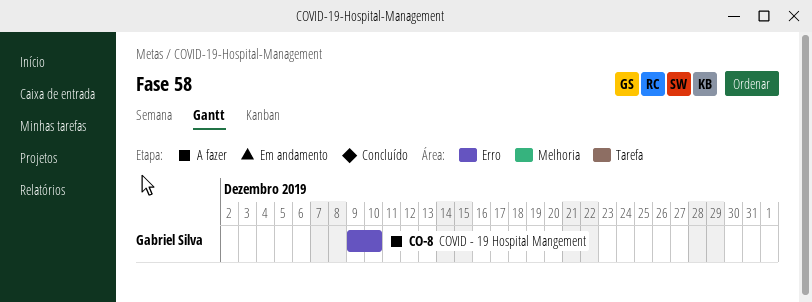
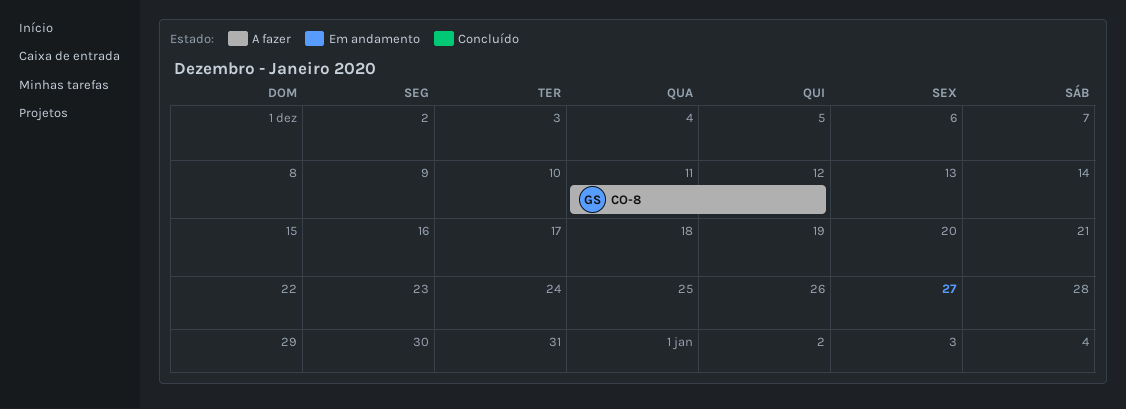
CO-8, start: Dec 9 -> Dec 11
CO-8, due: Dec 10 -> Dec 12

